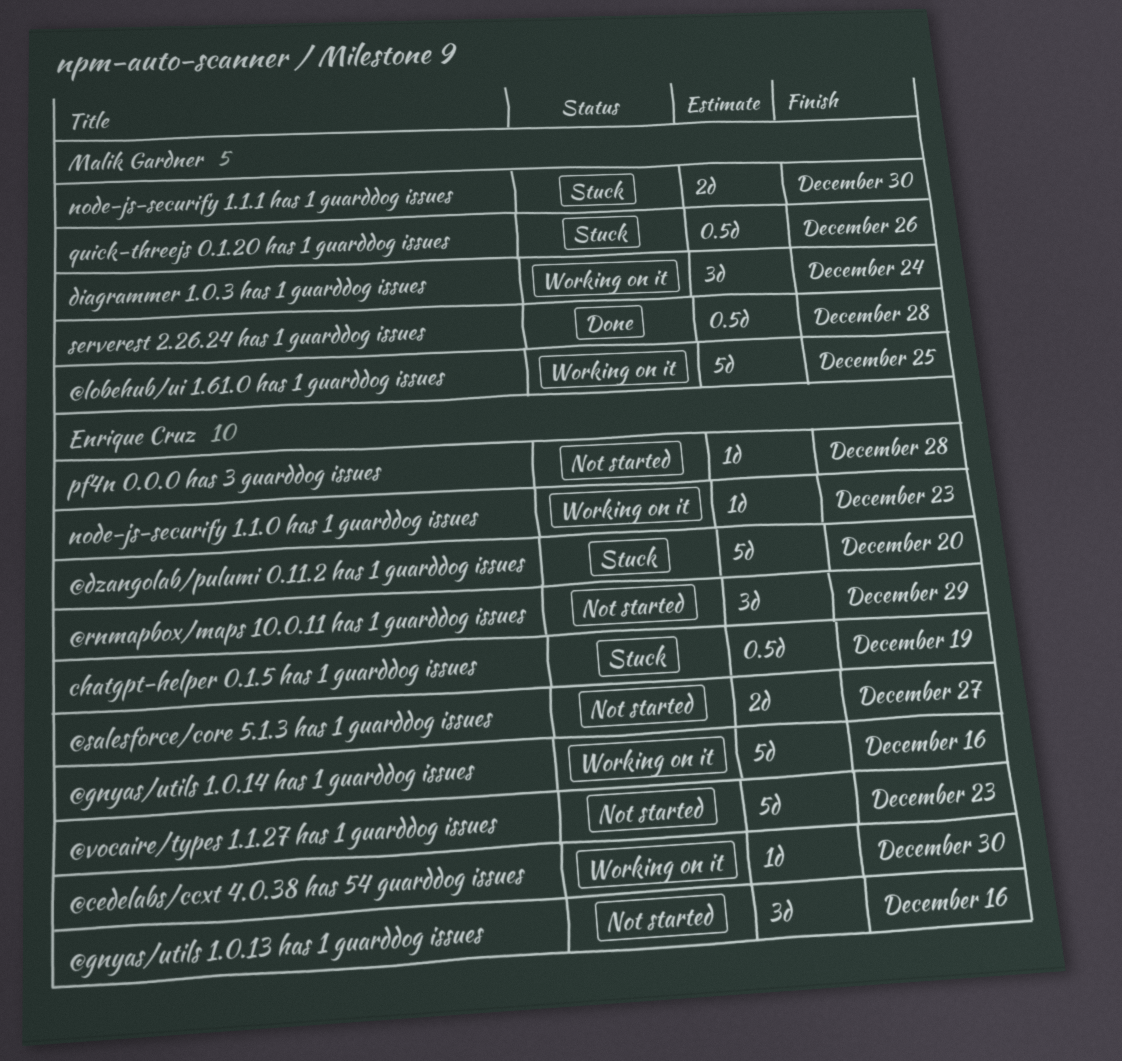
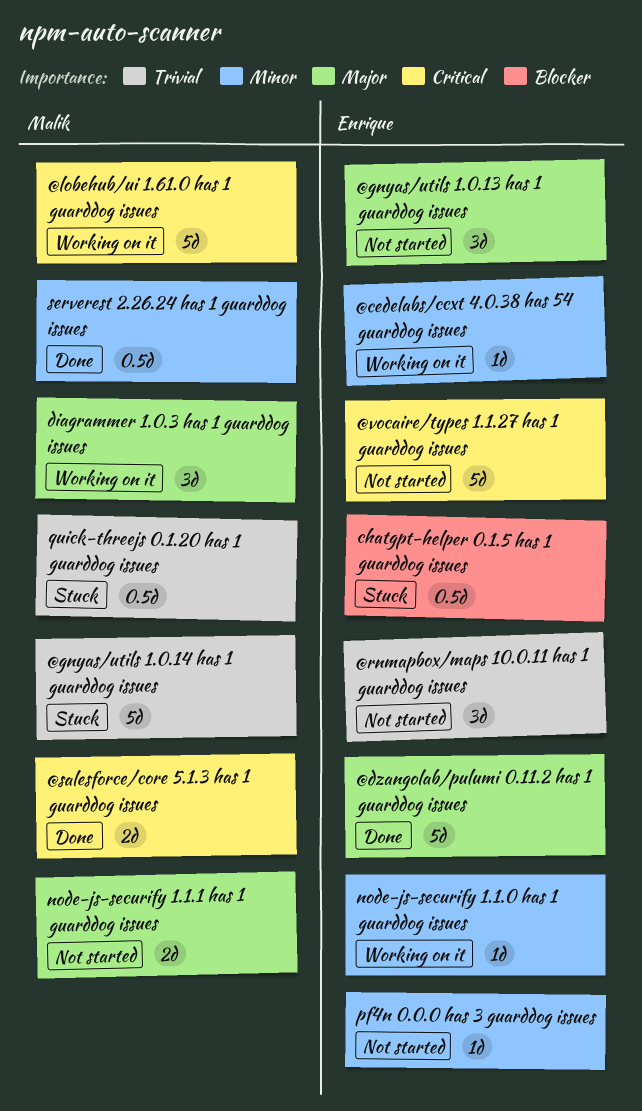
@dzangolab/pulumi 0.11.2 has 1 guarddog issues, status: Stuck -> Done
@gnyas/utils 1.0.14 has 1 guarddog issues, status: Working on it -> Stuck
@gnyas/utils 1.0.14 has 1 guarddog issues, owner: Enrique Cruz -> Malik Gardner
@salesforce/core 5.1.3 has 1 guarddog issues, status: Not started -> Done
@salesforce/core 5.1.3 has 1 guarddog issues, owner: Enrique Cruz -> Malik Gardner
node-js-securify 1.1.1 has 1 guarddog issues, status: Stuck -> Not started

